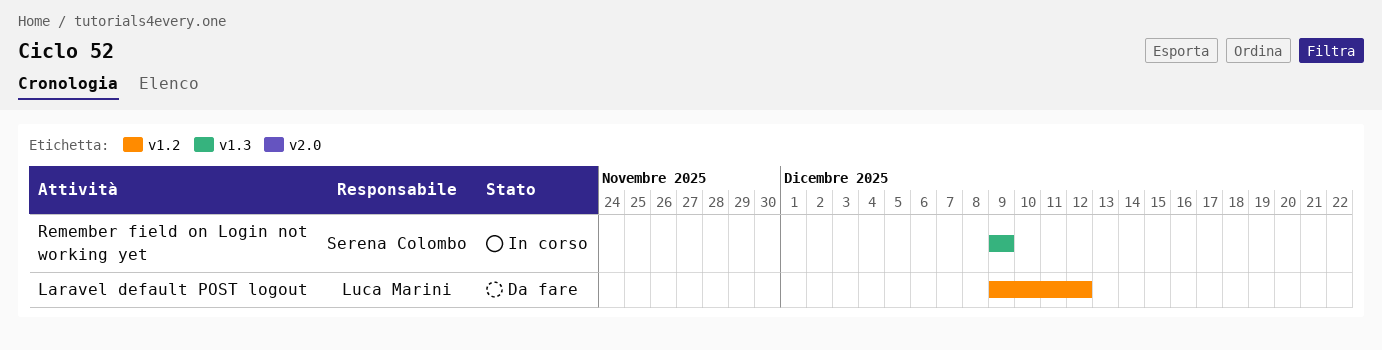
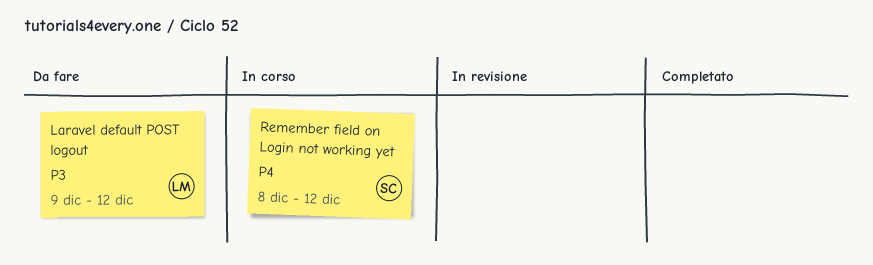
Remember field on Login not working yet, start: Dec 9 -> Dec 8
Remember field on Login not working yet, due: Dec 9 -> Dec 12

